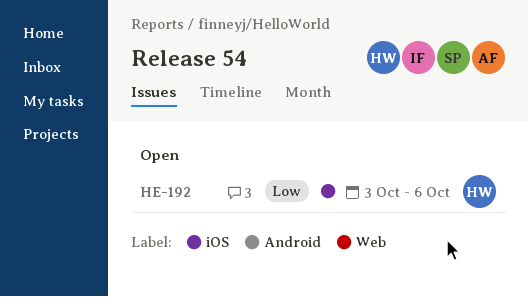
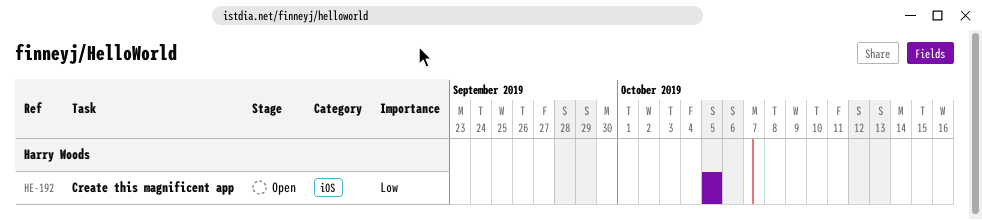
HE-192, start: Oct 3 -> Oct 5
HE-192, due: Oct 6 -> Oct 5

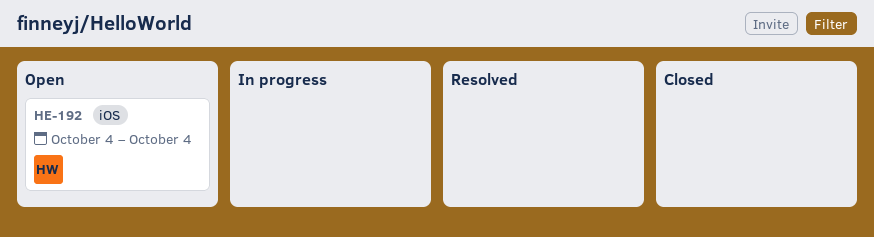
HE-192, start: Oct 5 -> Oct 4
HE-192, due: Oct 5 -> Oct 4

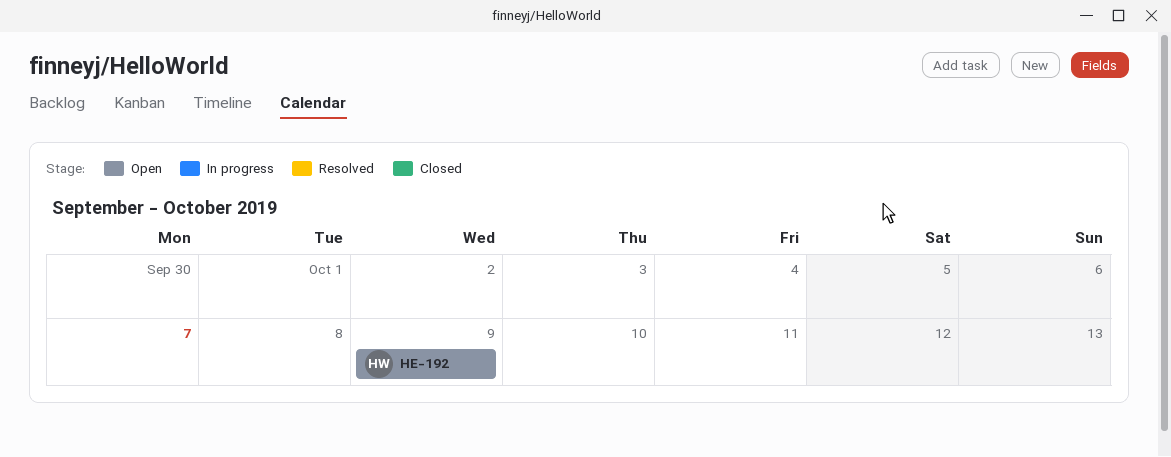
HE-192, start: Oct 4 -> Oct 9
HE-192, due: Oct 4 -> Oct 9

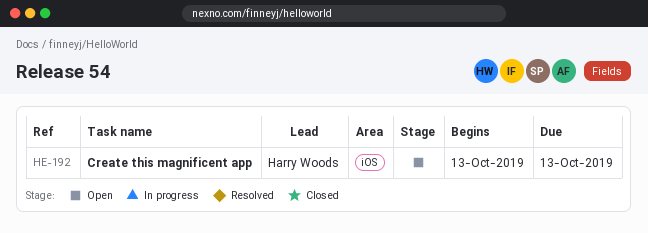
HE-192, start: Oct 9 -> Oct 13
HE-192, due: Oct 9 -> Oct 13

